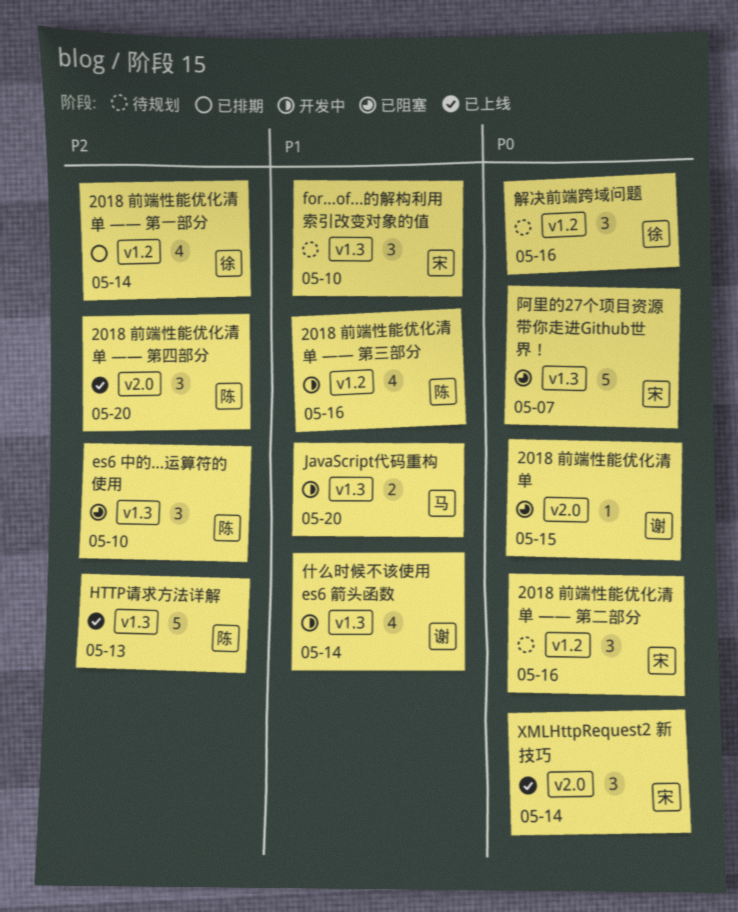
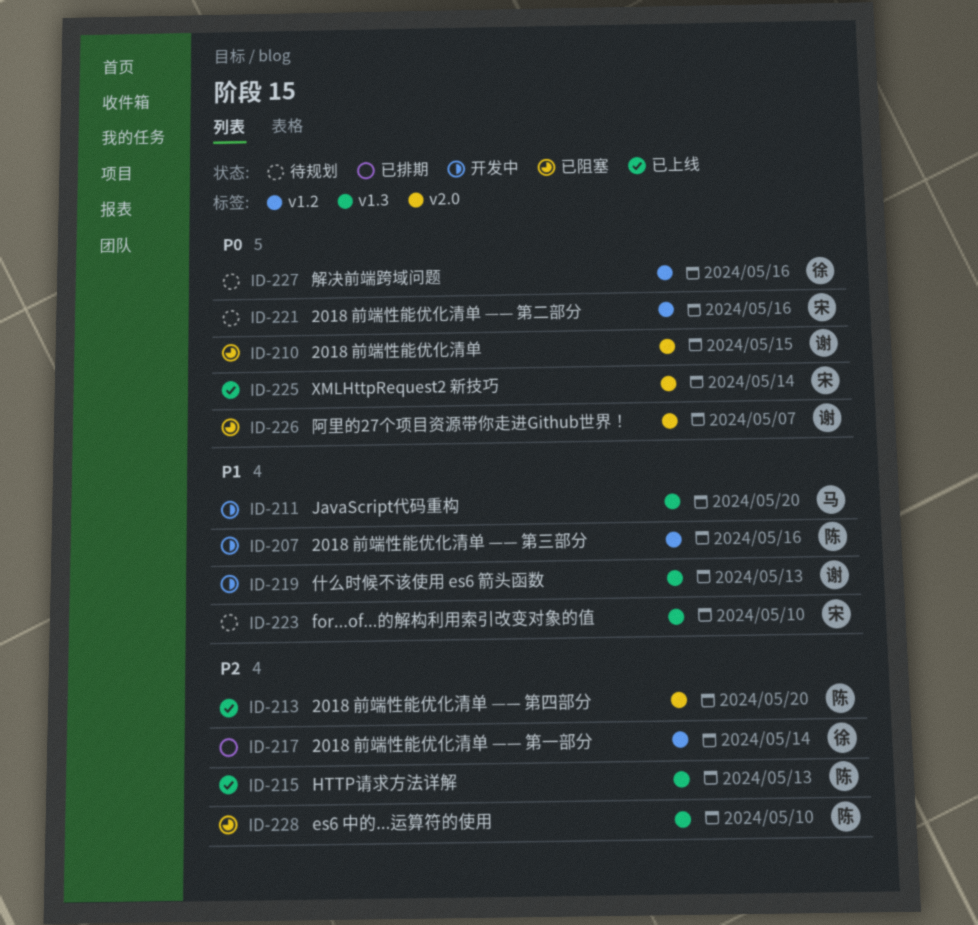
什么时候不该使用 es6 箭头函数, due: May 14 -> May 13
阿里的27个项目资源带你走进Github世界！, owner: 宋 -> 谢
阿里的27个项目资源带你走进Github世界！, label: v1.3 -> v2.0

